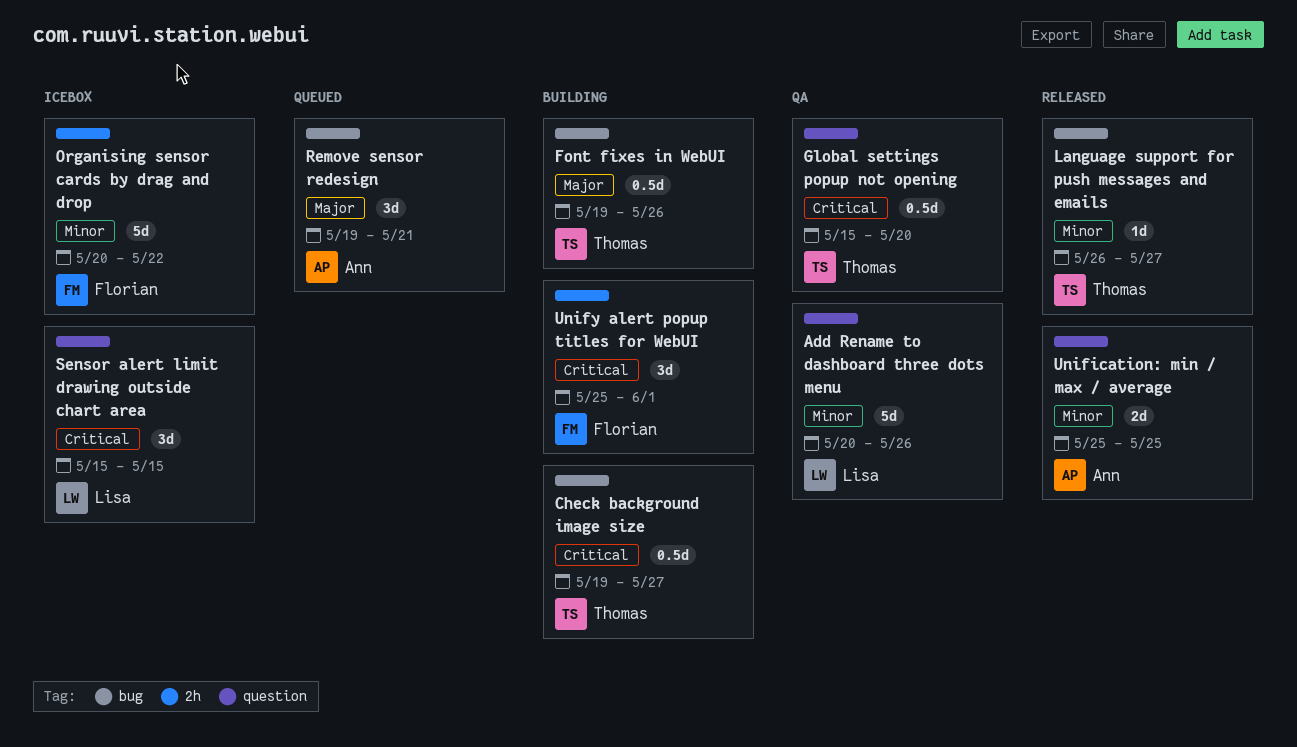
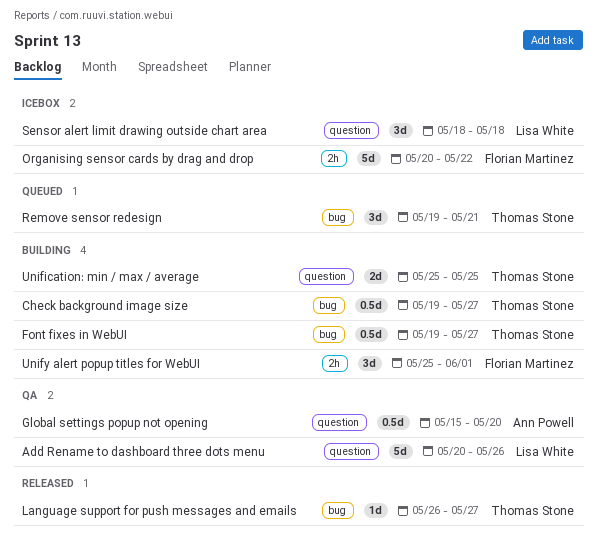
Font fixes in WebUI, due: May 26 -> May 27
Global settings popup not opening, owner: Thomas Stone -> Ann Powell
Remove sensor redesign, owner: Ann Powell -> Thomas Stone
Sensor alert limit drawing outside chart area, start: May 15 -> May 18
Sensor alert limit drawing outside chart area, due: May 15 -> May 18
Unification: min / max / average, status: Released -> Building
Unification: min / max / average, owner: Ann Powell -> Thomas Stone

